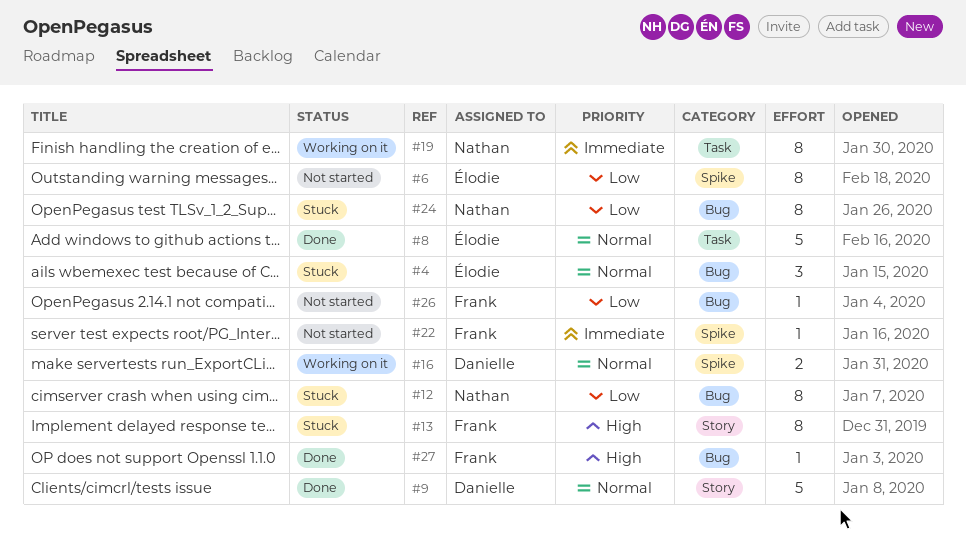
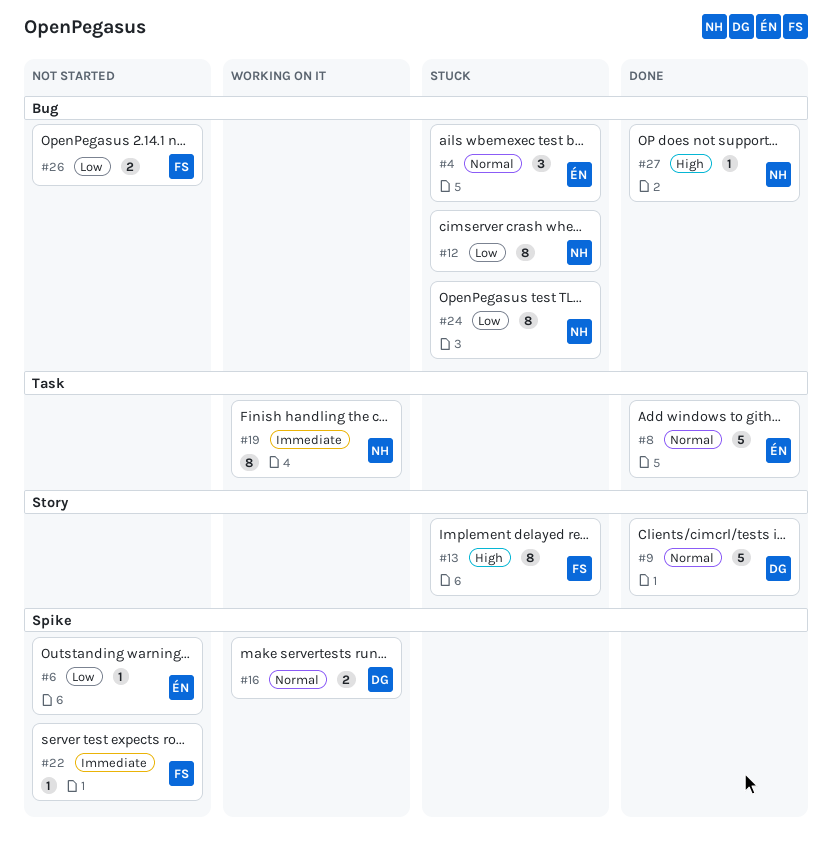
#6, estimate: 8 -> 1
#26, estimate: 1 -> 2
#27, owner: Frank -> Nathan

